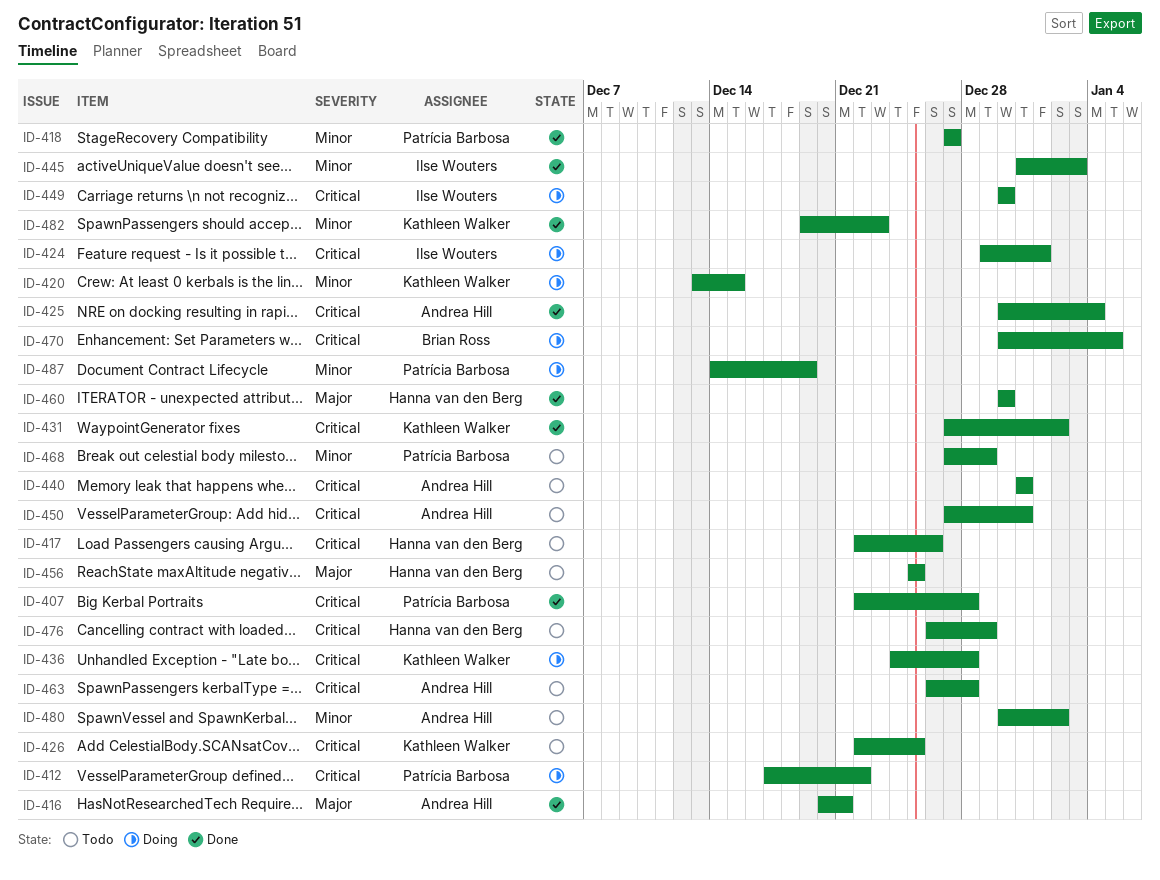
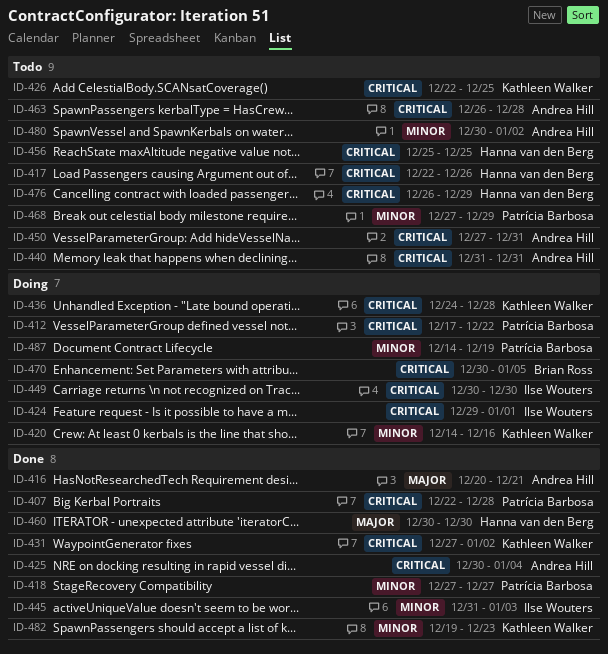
ID-420, start: Dec 13 -> Dec 14
ID-420, due: Dec 15 -> Dec 16
ID-456, priority: Major -> Critical

